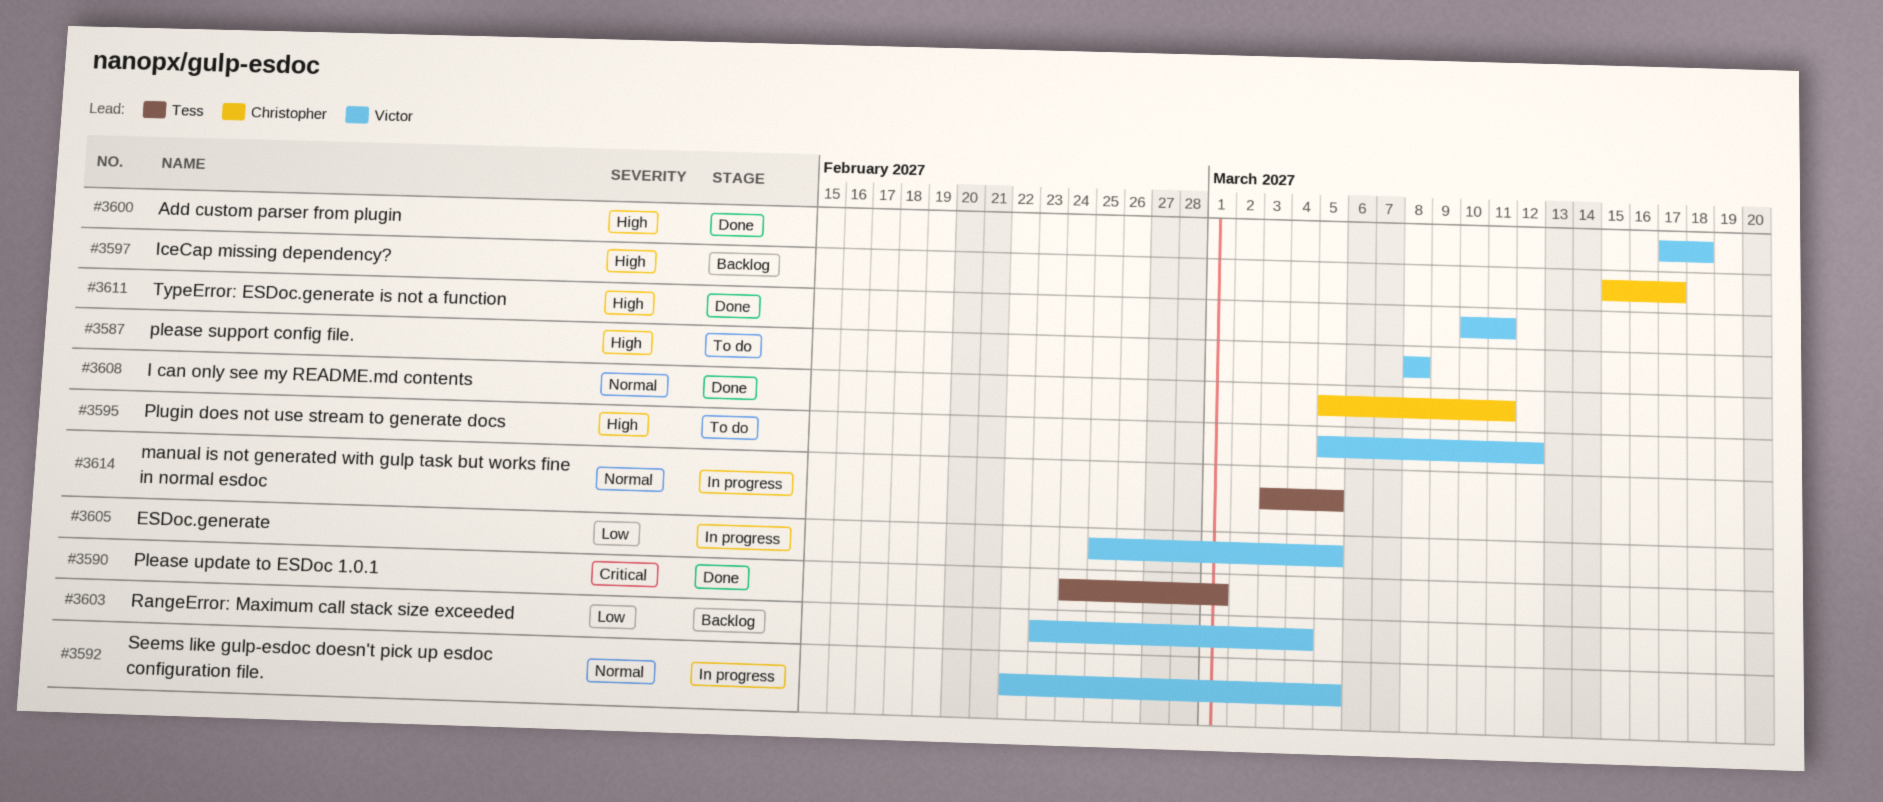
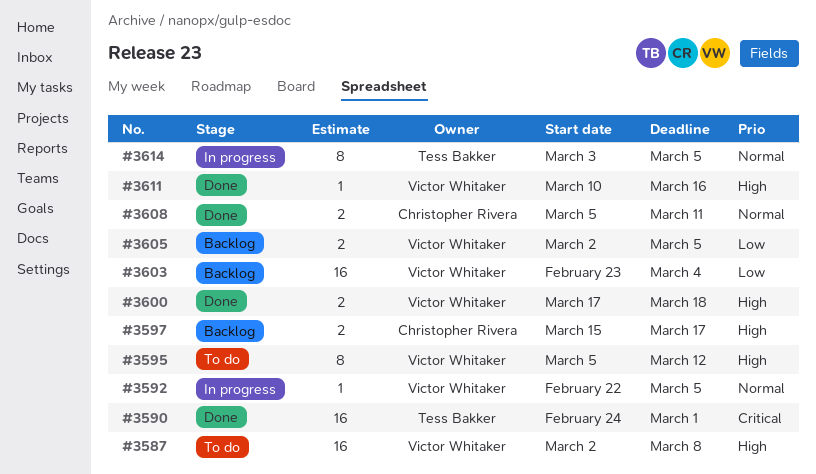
#3587, start: Mar 8 -> Mar 2
#3605, status: In progress -> Backlog
#3605, start: Feb 25 -> Mar 2
#3611, due: Mar 11 -> Mar 16

